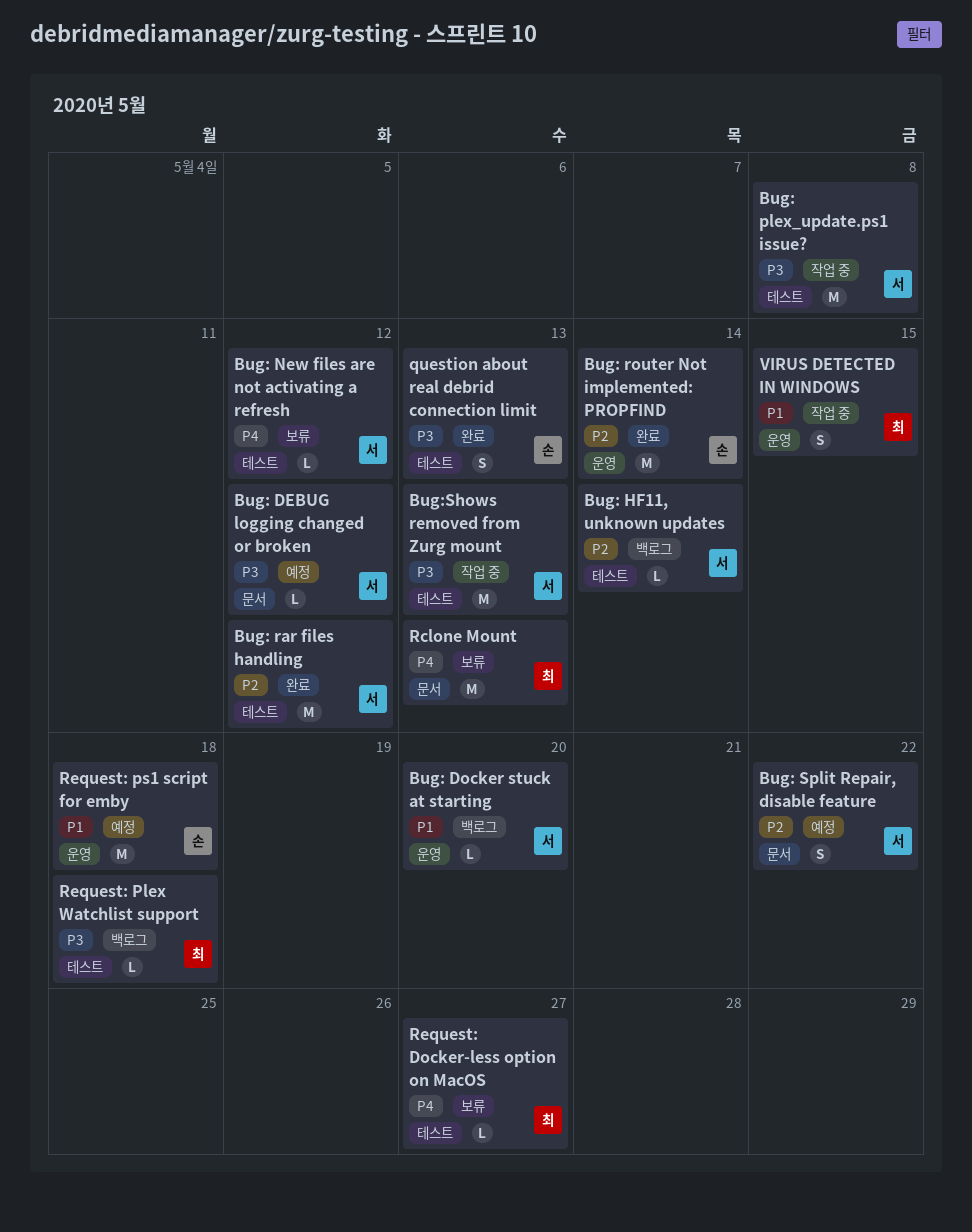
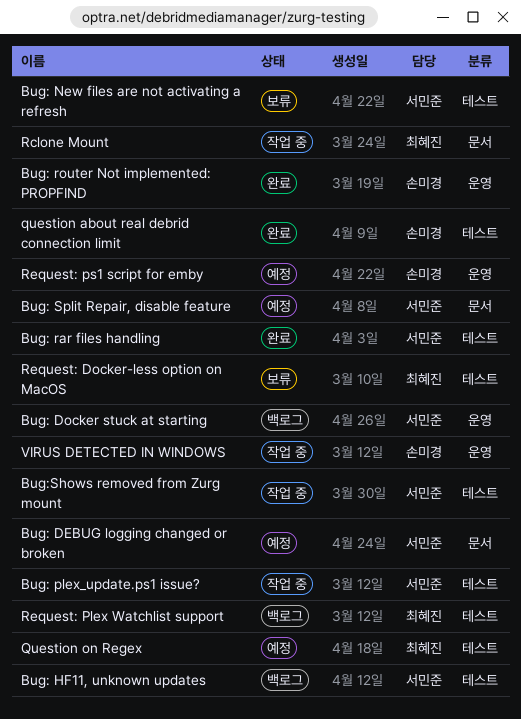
Question on Regex: none -> present
Rclone Mount, status: 보류 -> 작업 중
VIRUS DETECTED IN WINDOWS, owner: 최혜진 -> 손미경

